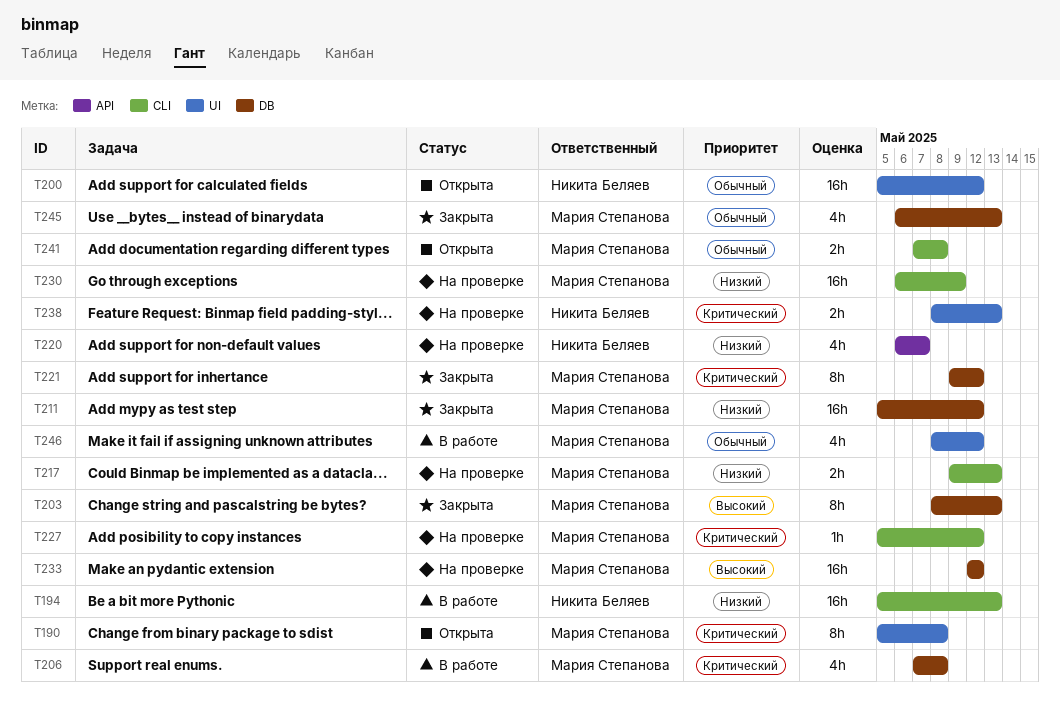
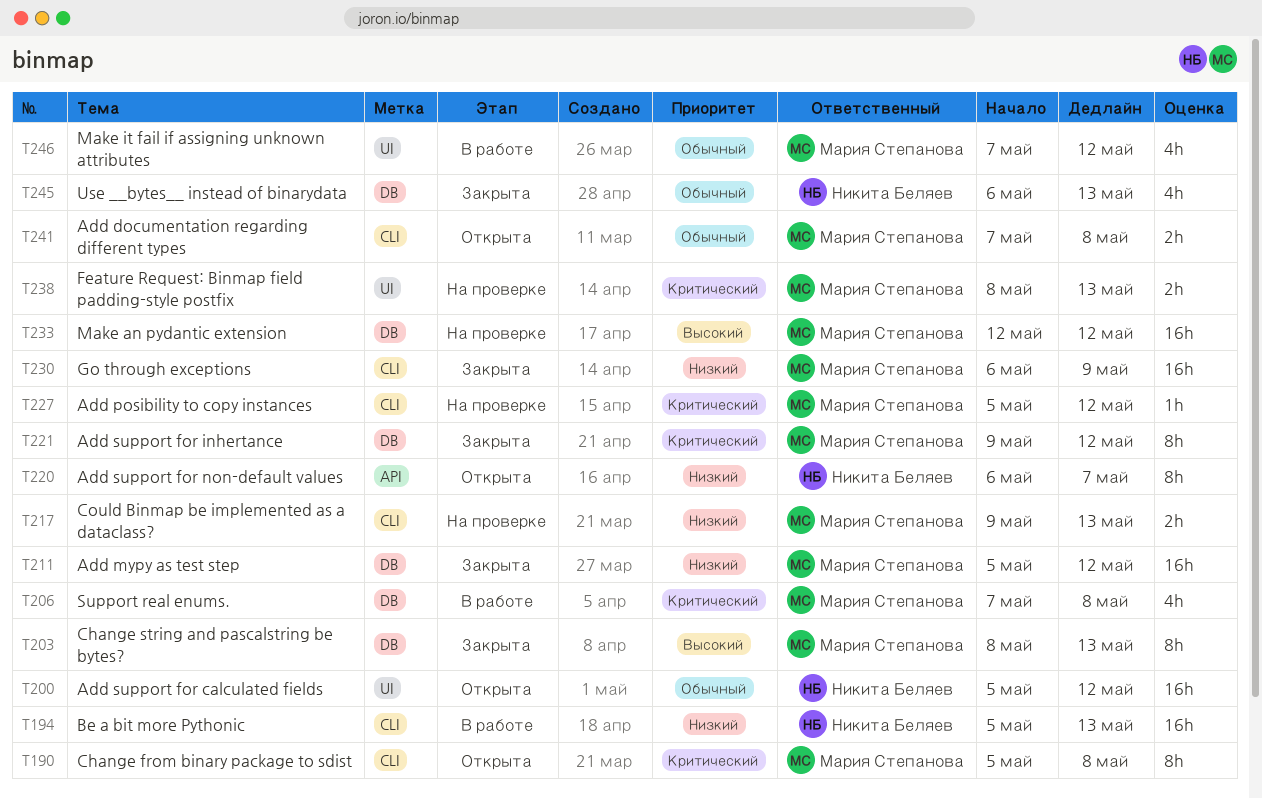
T190, label: UI -> CLI
T220, status: На проверке -> Открыта
T220, estimate: 4h -> 8h
T230, status: На проверке -> Закрыта
T238, owner: Никита Беляев -> Мария Степанова
T245, owner: Мария Степанова -> Никита Беляев
T246, start: May 8 -> May 7

